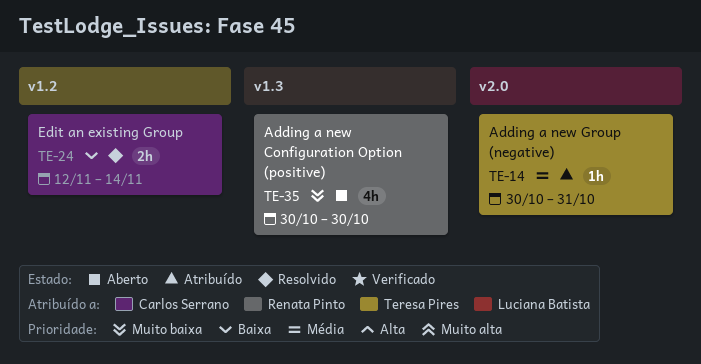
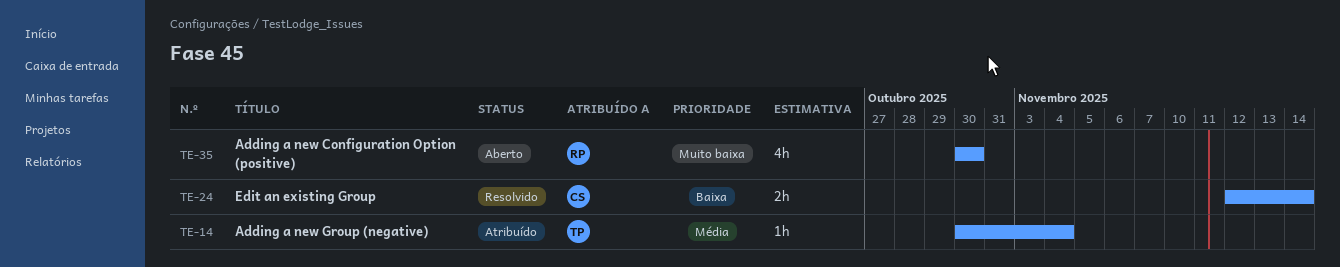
TE-14, due: Oct 31 -> Nov 4

